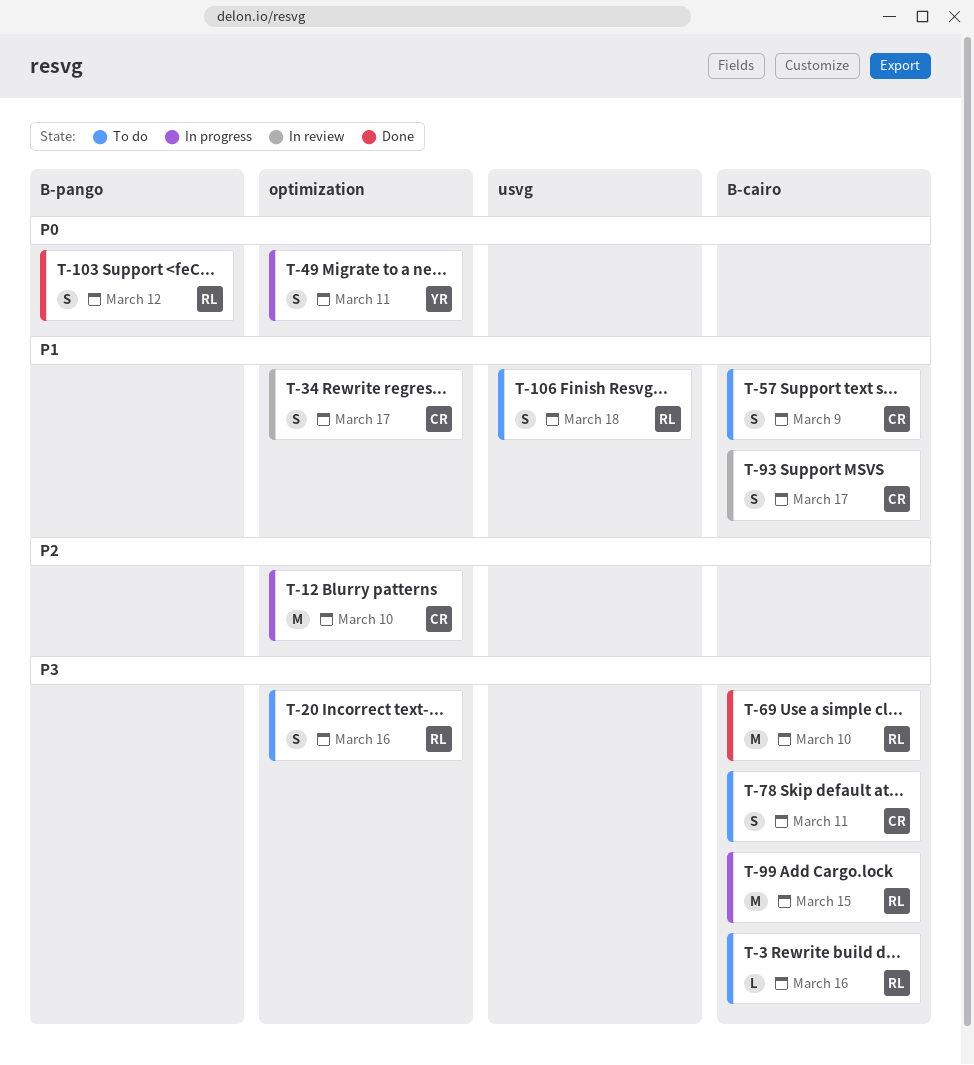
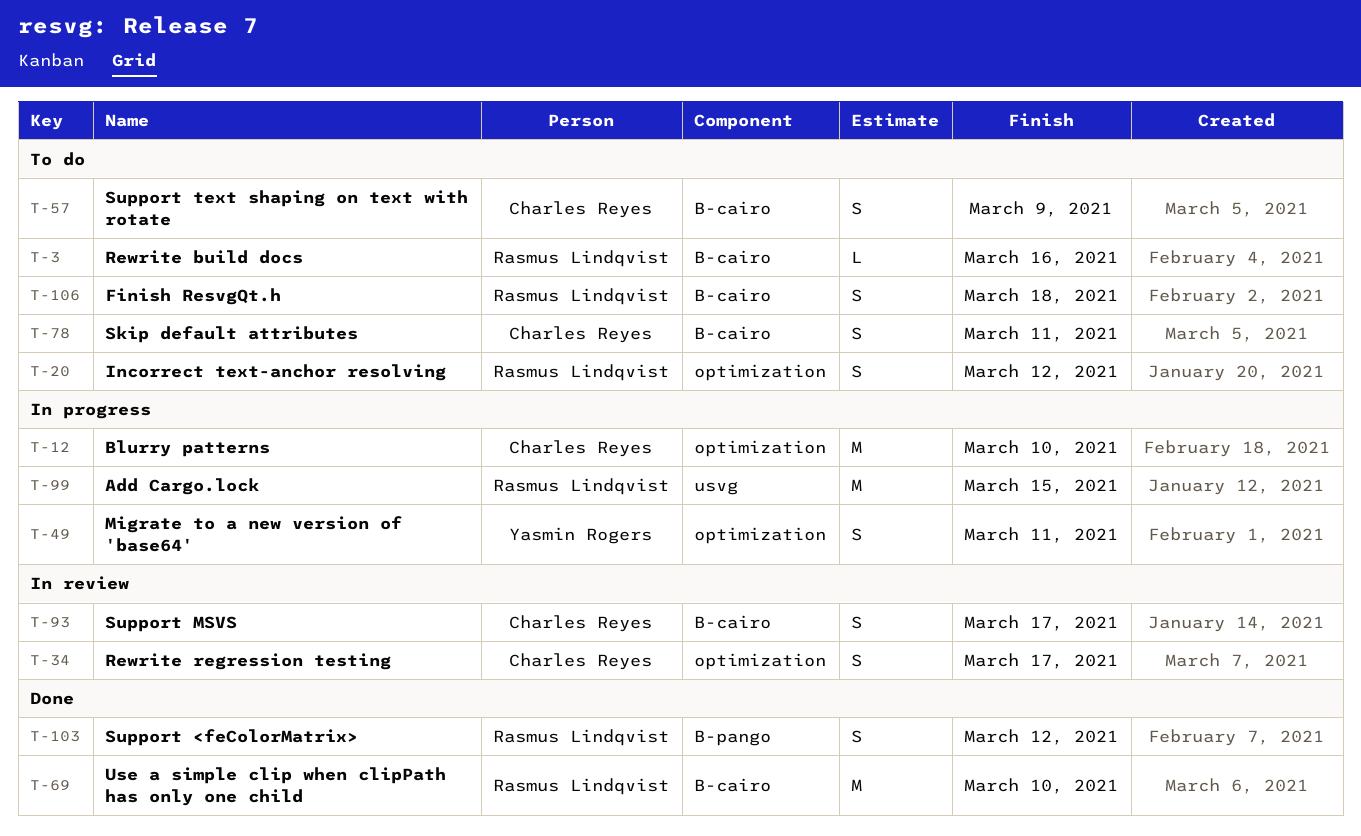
T-20, due: Mar 16 -> Mar 12
T-99, label: B-cairo -> usvg
T-106, label: usvg -> B-cairo

